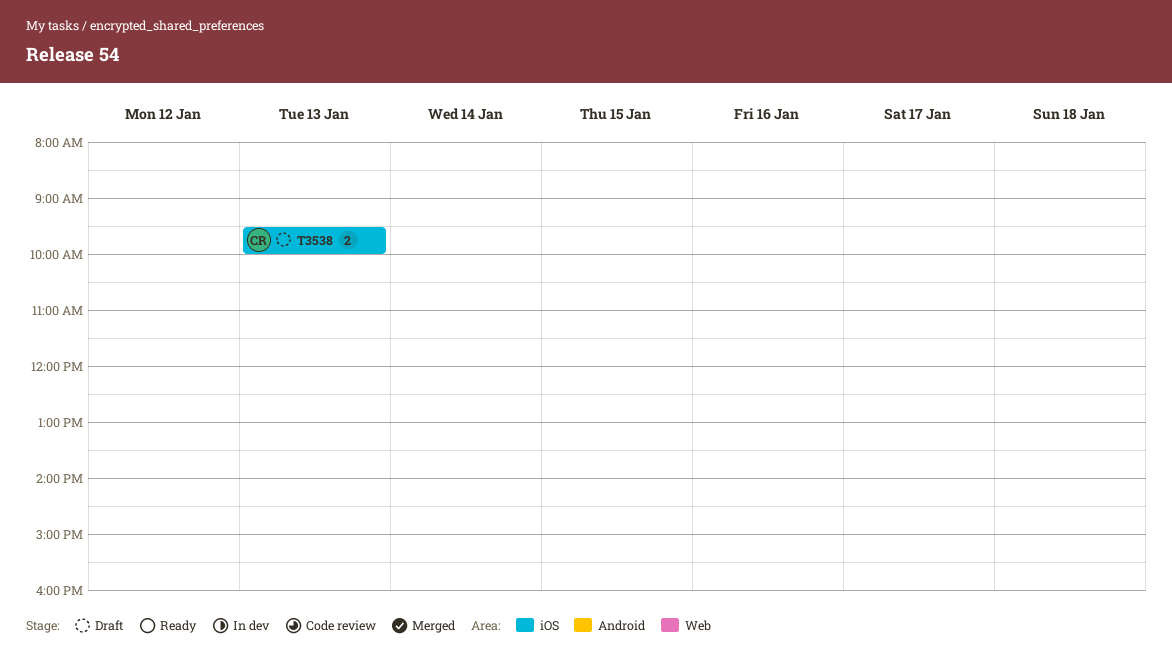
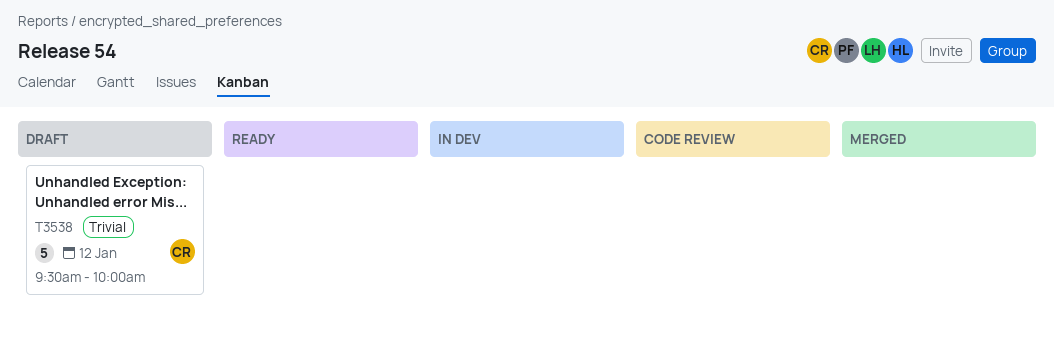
T3538, estimate: 2 -> 5
T3538, day: Jan 13 -> Jan 12

